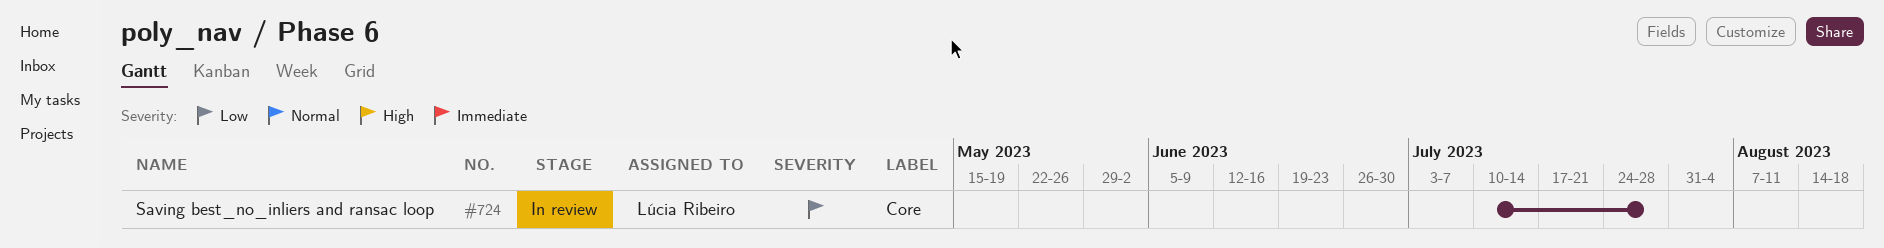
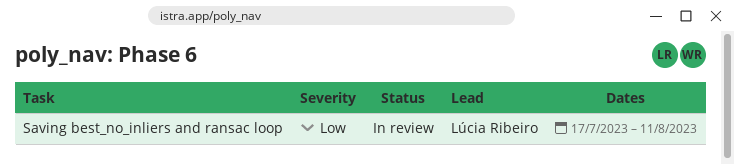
Saving best_no_inliers and ransac loop, start: Jul 10 -> Jul 17
Saving best_no_inliers and ransac loop, due: Jul 28 -> Aug 11

